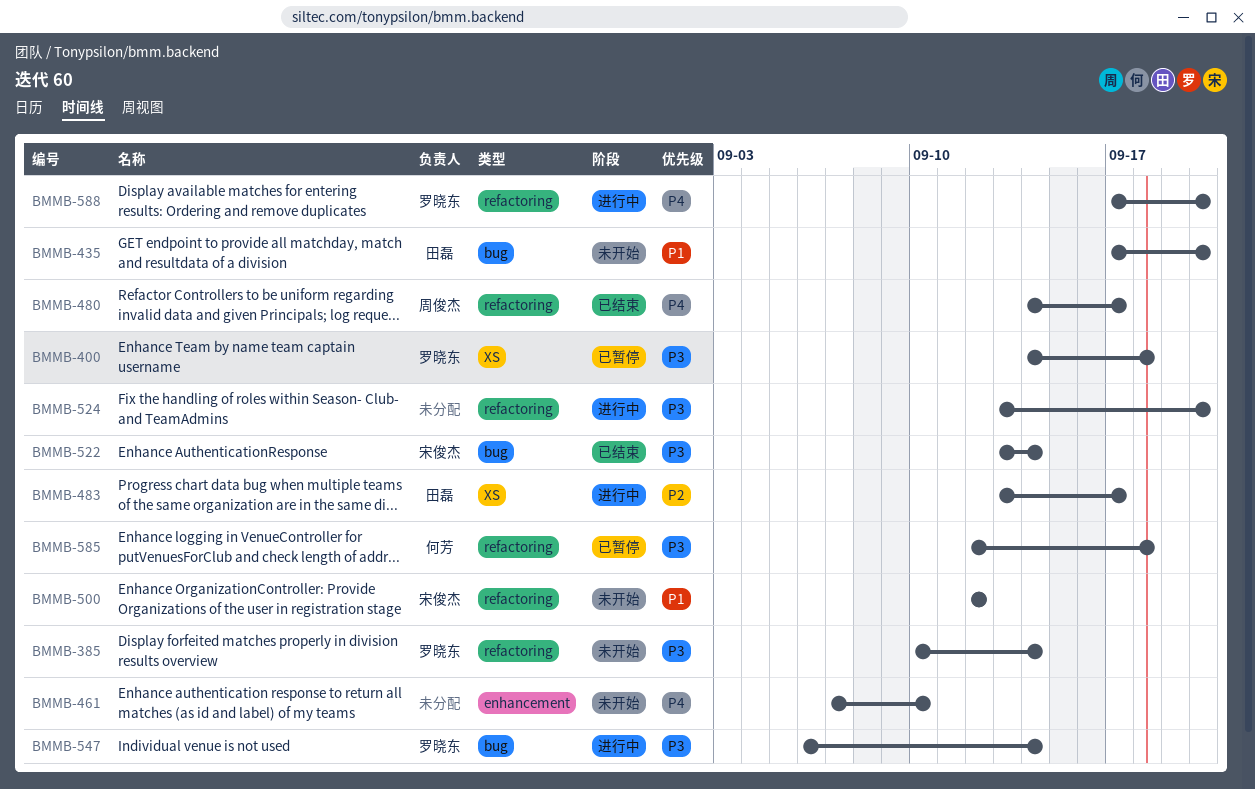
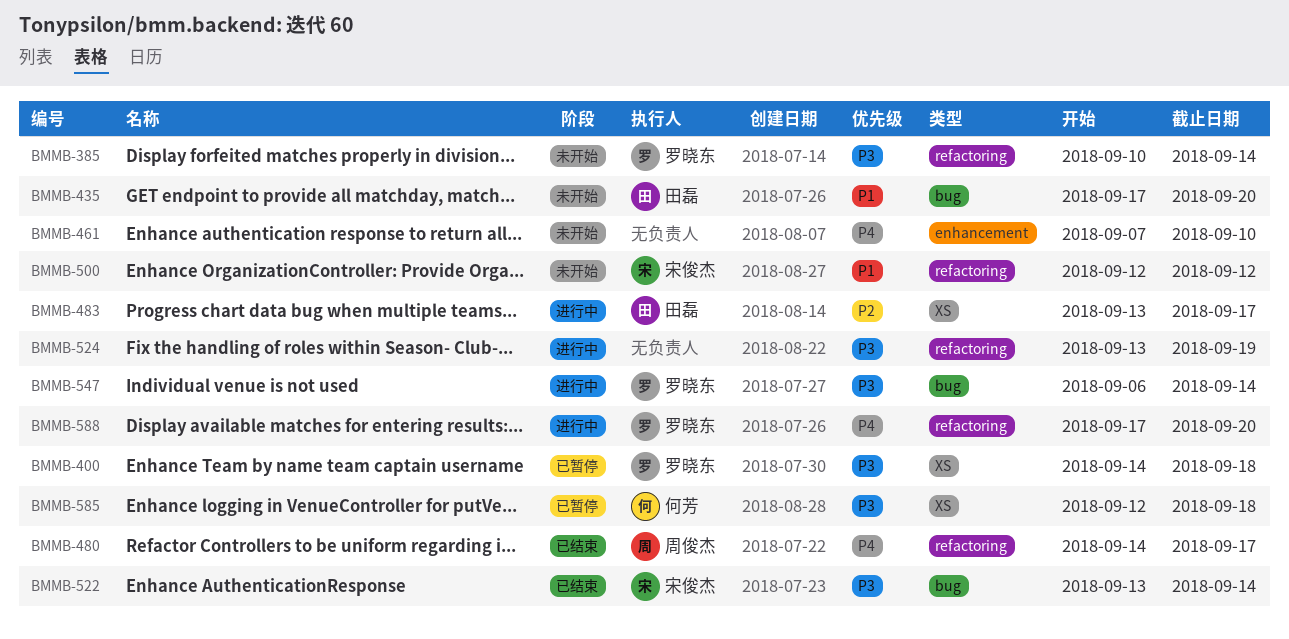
BMMB-524, due: Sep 20 -> Sep 19
BMMB-585, label: refactoring -> XS

